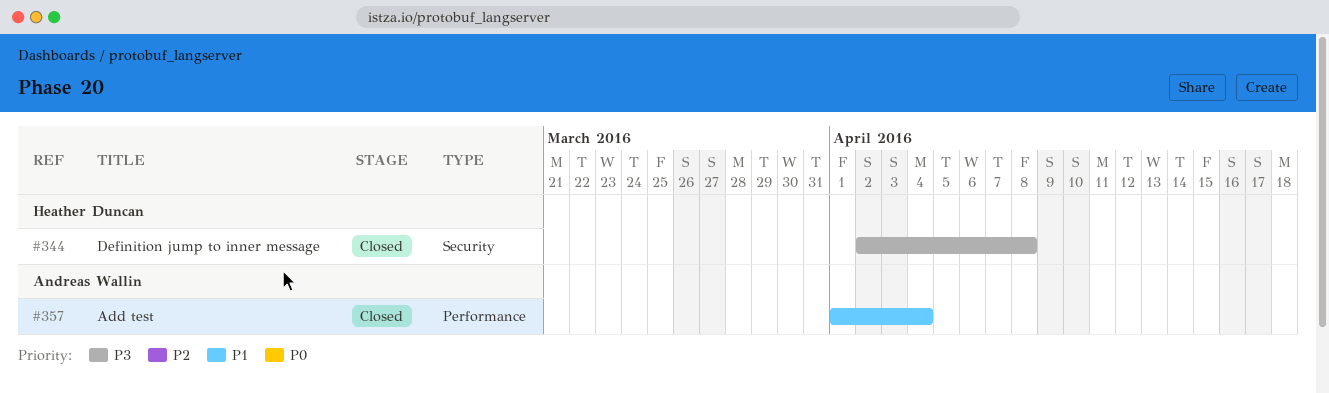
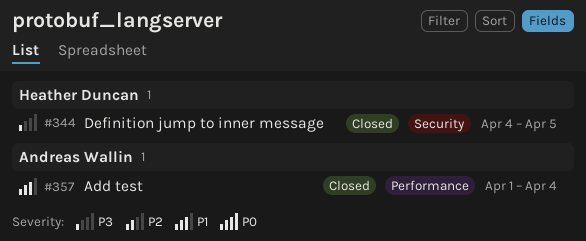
#344, start: Apr 2 -> Apr 4
#344, due: Apr 8 -> Apr 5

